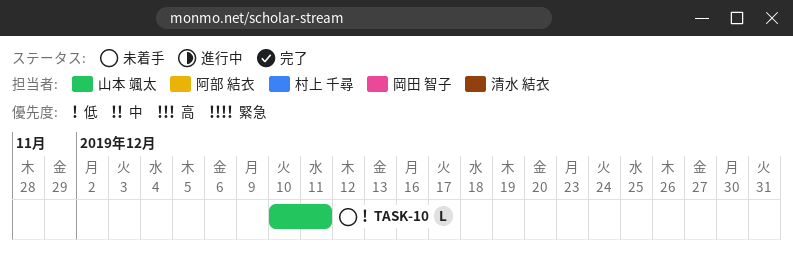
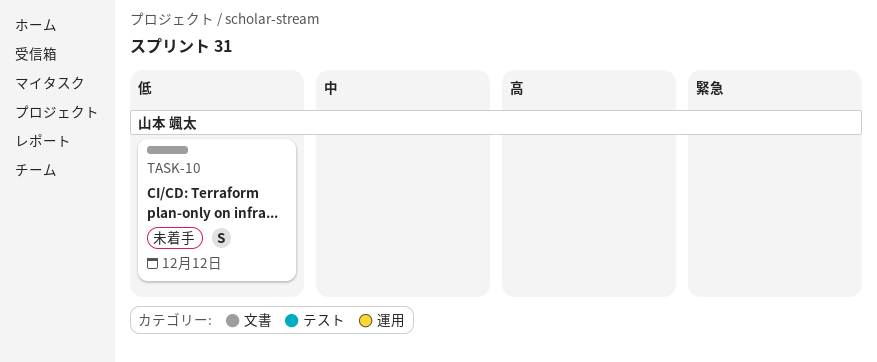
TASK-10, estimate: L -> S
TASK-10, due: Dec 11 -> Dec 12

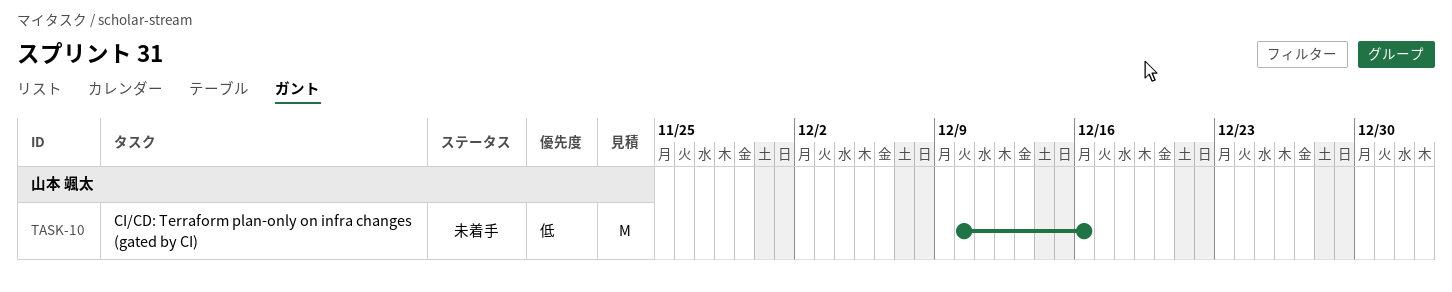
TASK-10, estimate: S -> M
TASK-10, due: Dec 12 -> Dec 16

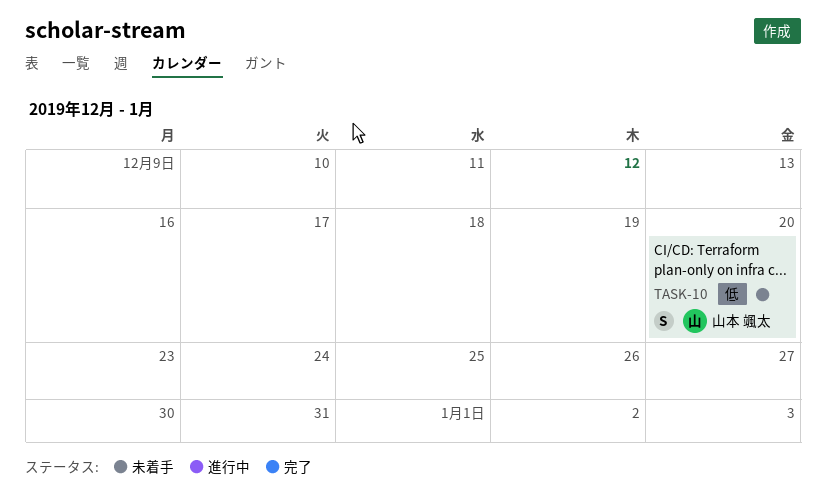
TASK-10, estimate: M -> S
TASK-10, due: Dec 16 -> Dec 20

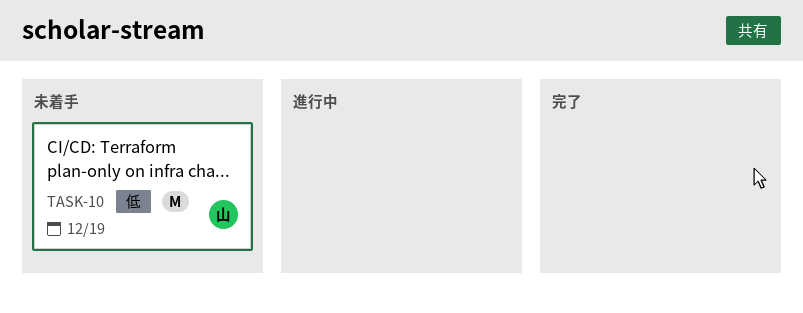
TASK-10, estimate: S -> M
TASK-10, due: Dec 20 -> Dec 19

